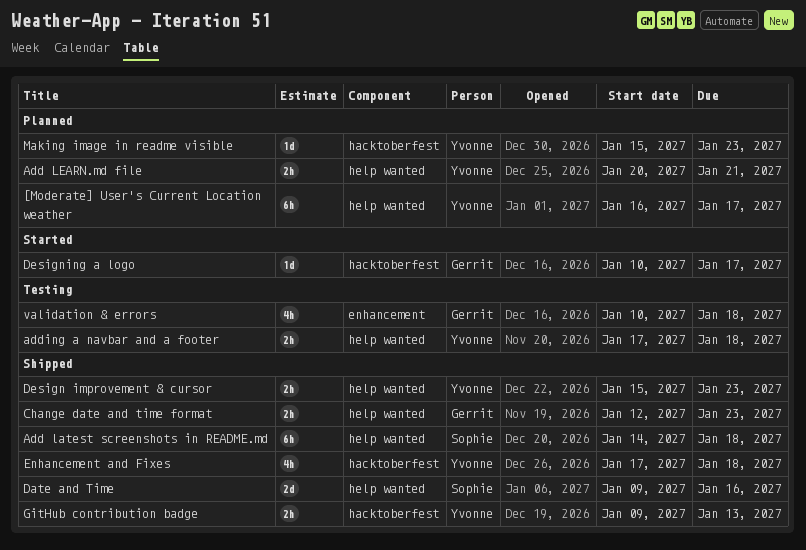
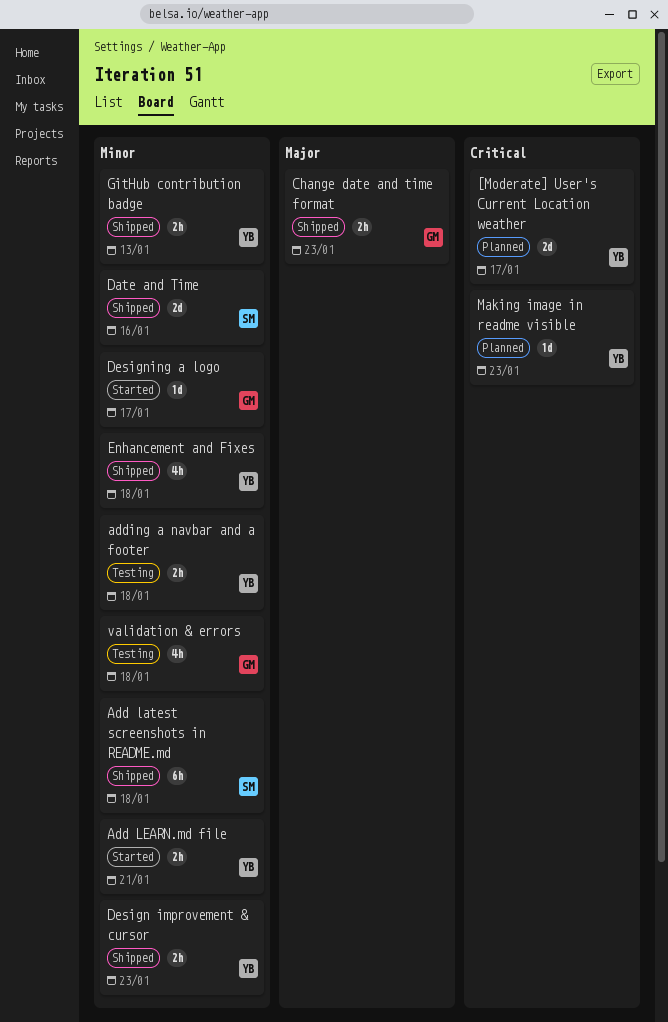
[Moderate] User's Current Location weather, estimate: 6h -> 2d
Add LEARN.md file, status: Planned -> Started

